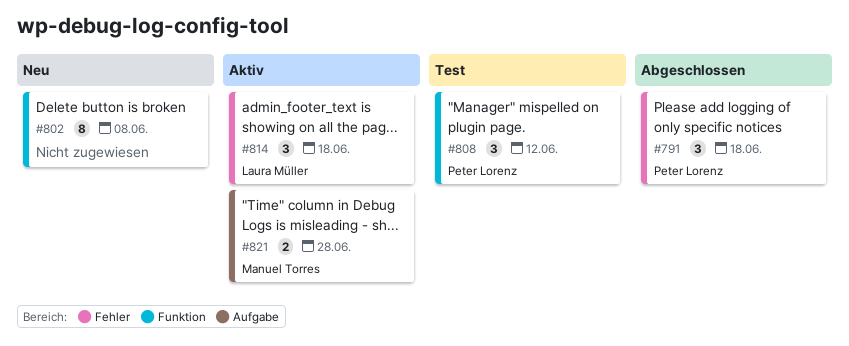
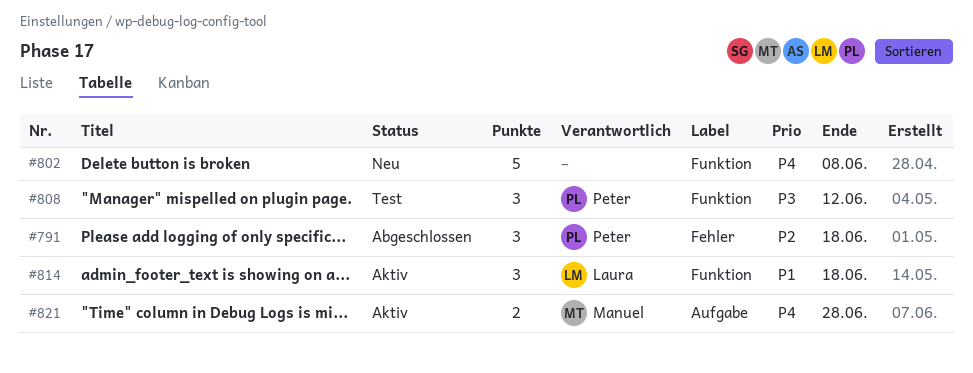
#802, estimate: 8 -> 5
#814, label: Fehler -> Funktion

